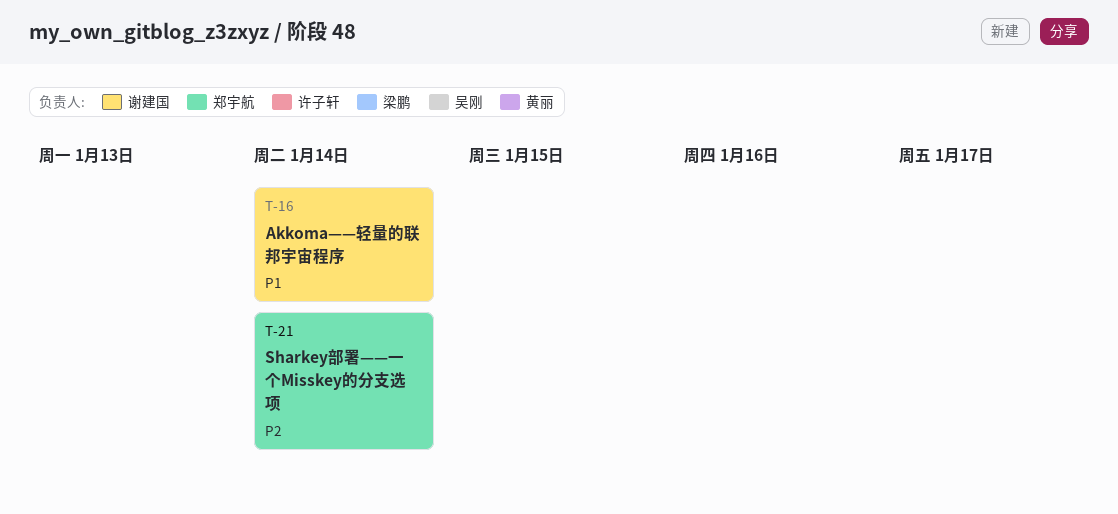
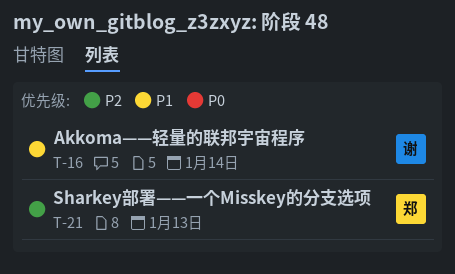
T-21, due: Jan 14 -> Jan 13

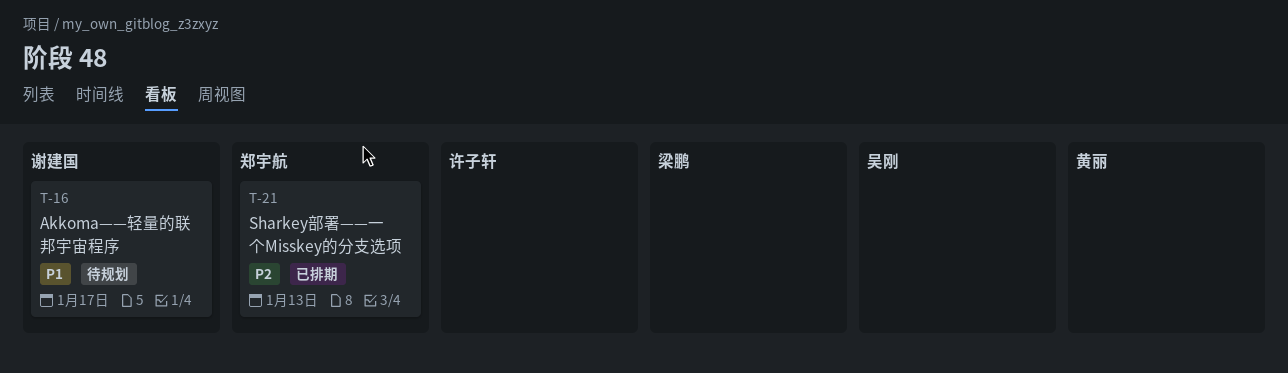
T-16, due: Jan 14 -> Jan 17

